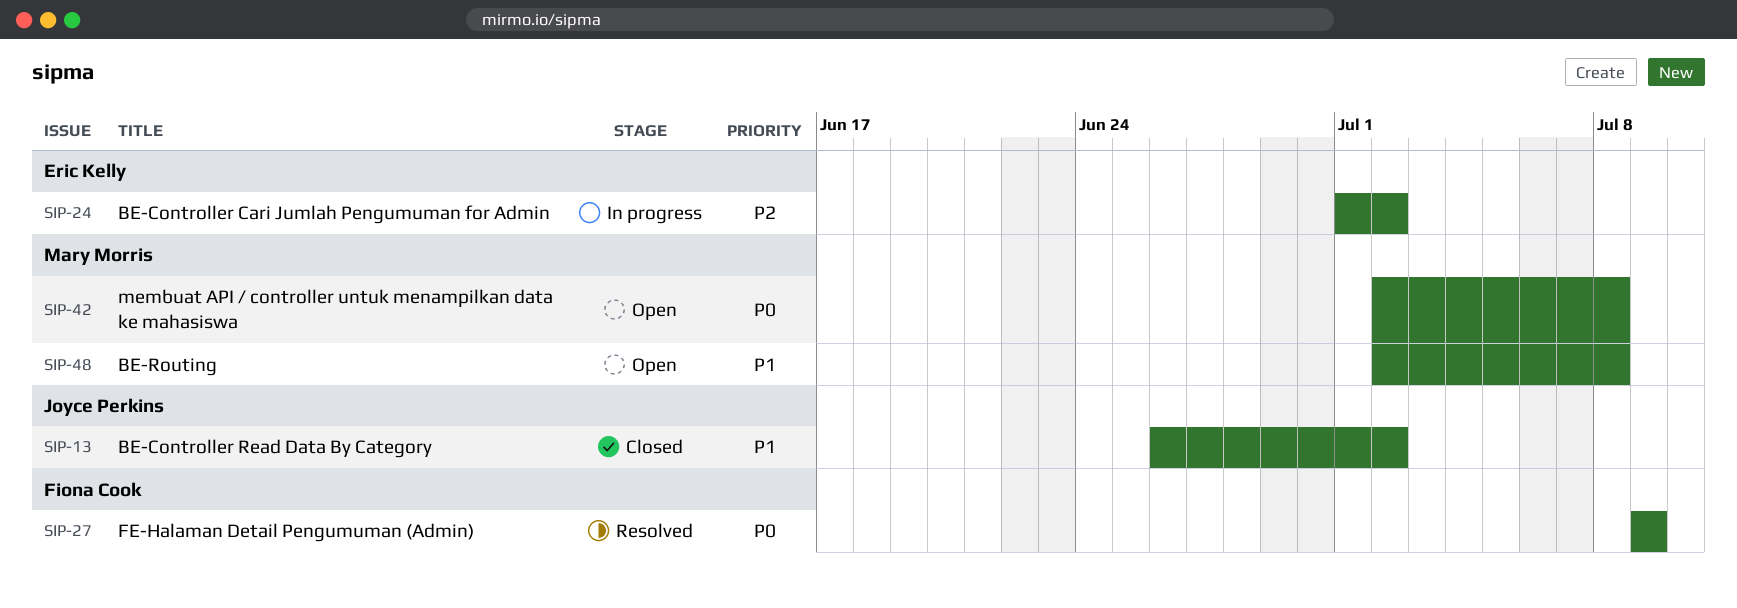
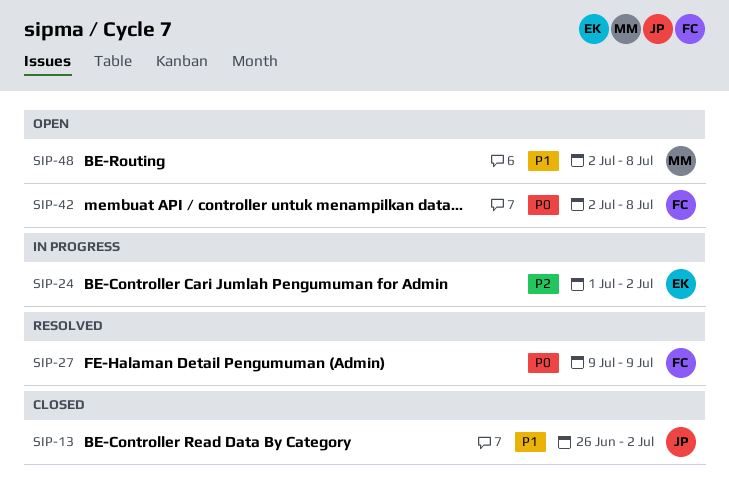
SIP-42, owner: Mary Morris -> Fiona Cook

